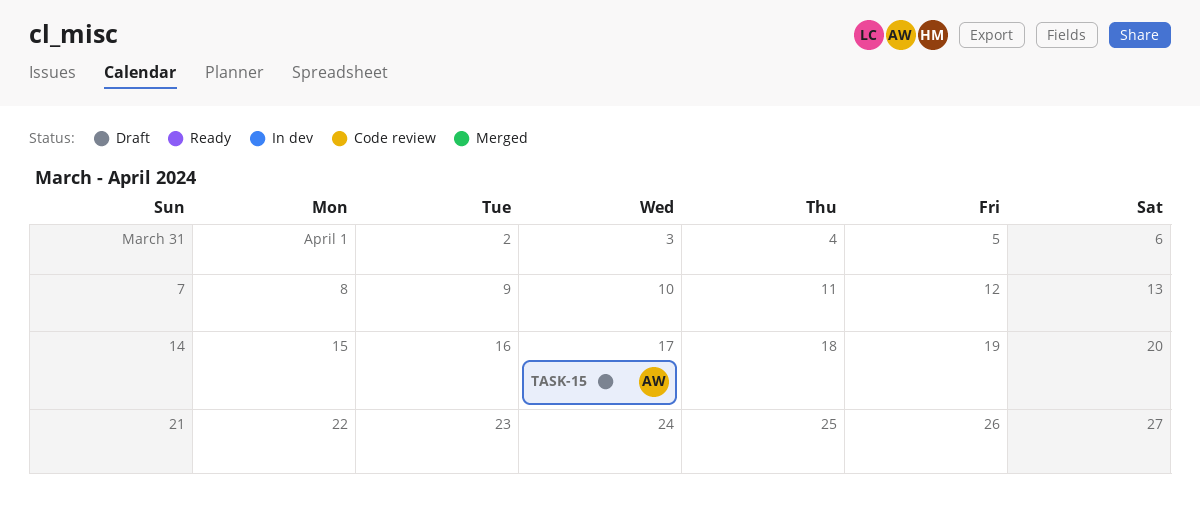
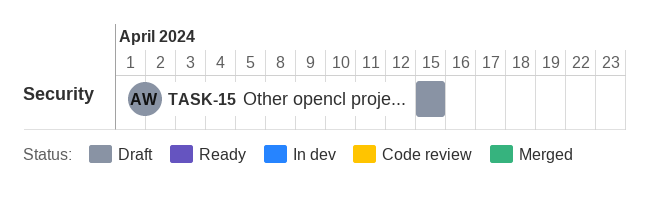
TASK-15, due: Apr 17 -> Apr 15

